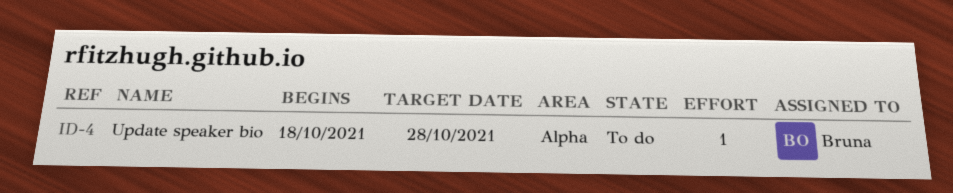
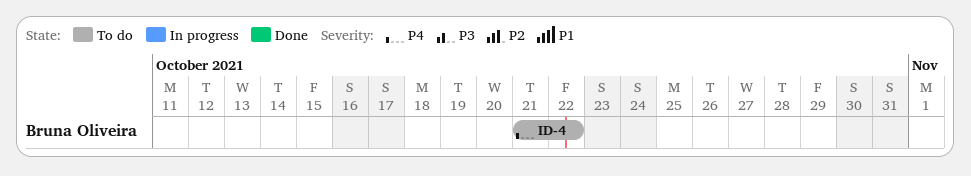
ID-4, start: Oct 18 -> Oct 21
ID-4, due: Oct 28 -> Oct 22

